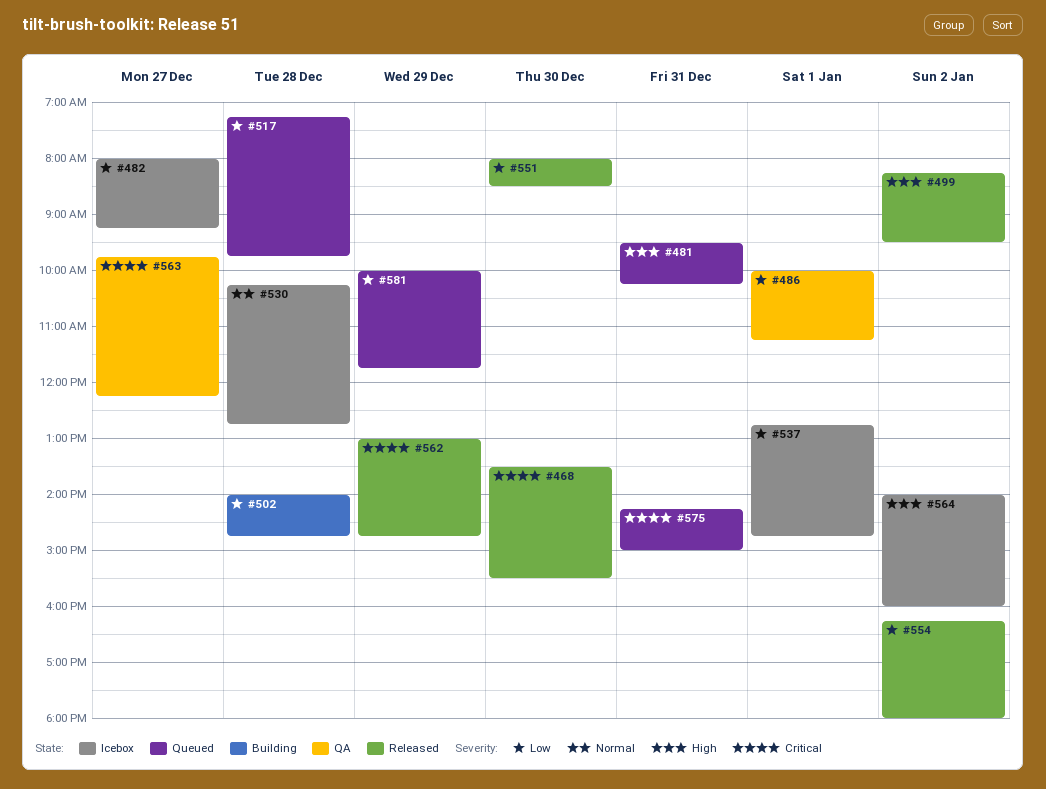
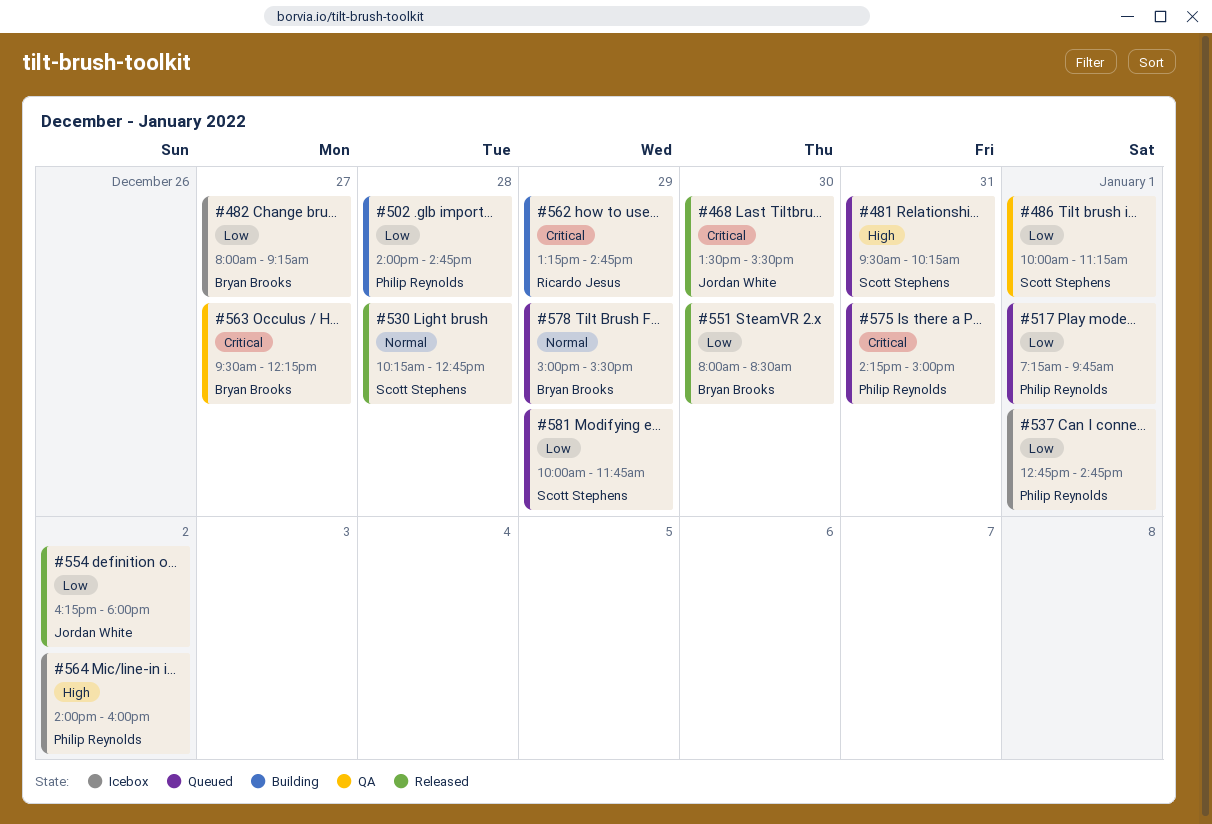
#499: present -> none
#517, day: Dec 28 -> Jan 1
#530, status: Icebox -> Released
#562, status: Released -> Building
#562, begins: 13:00 -> 13:15
#563, begins: 09:45 -> 09:30
#578: none -> present

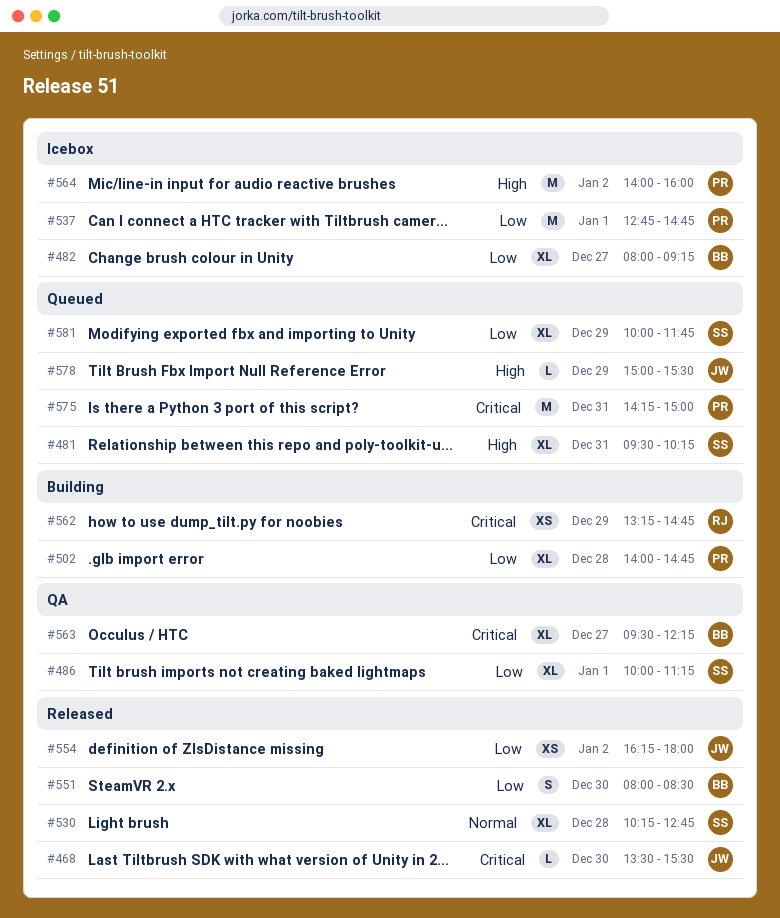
#517: present -> none
#578, owner: Bryan Brooks -> Jordan White
#578, priority: Normal -> High

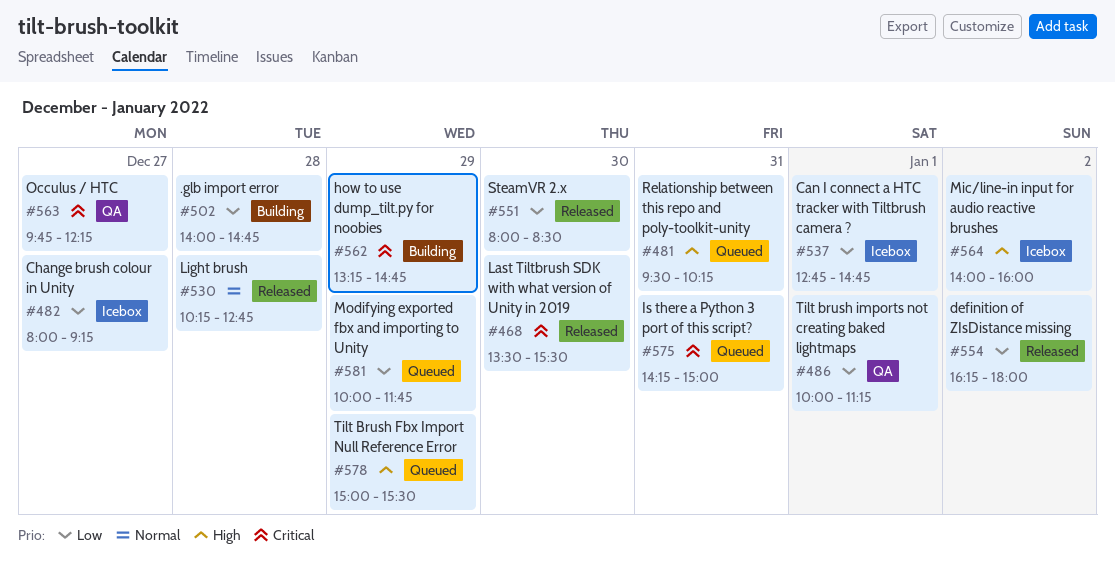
#563, begins: 09:30 -> 09:45

